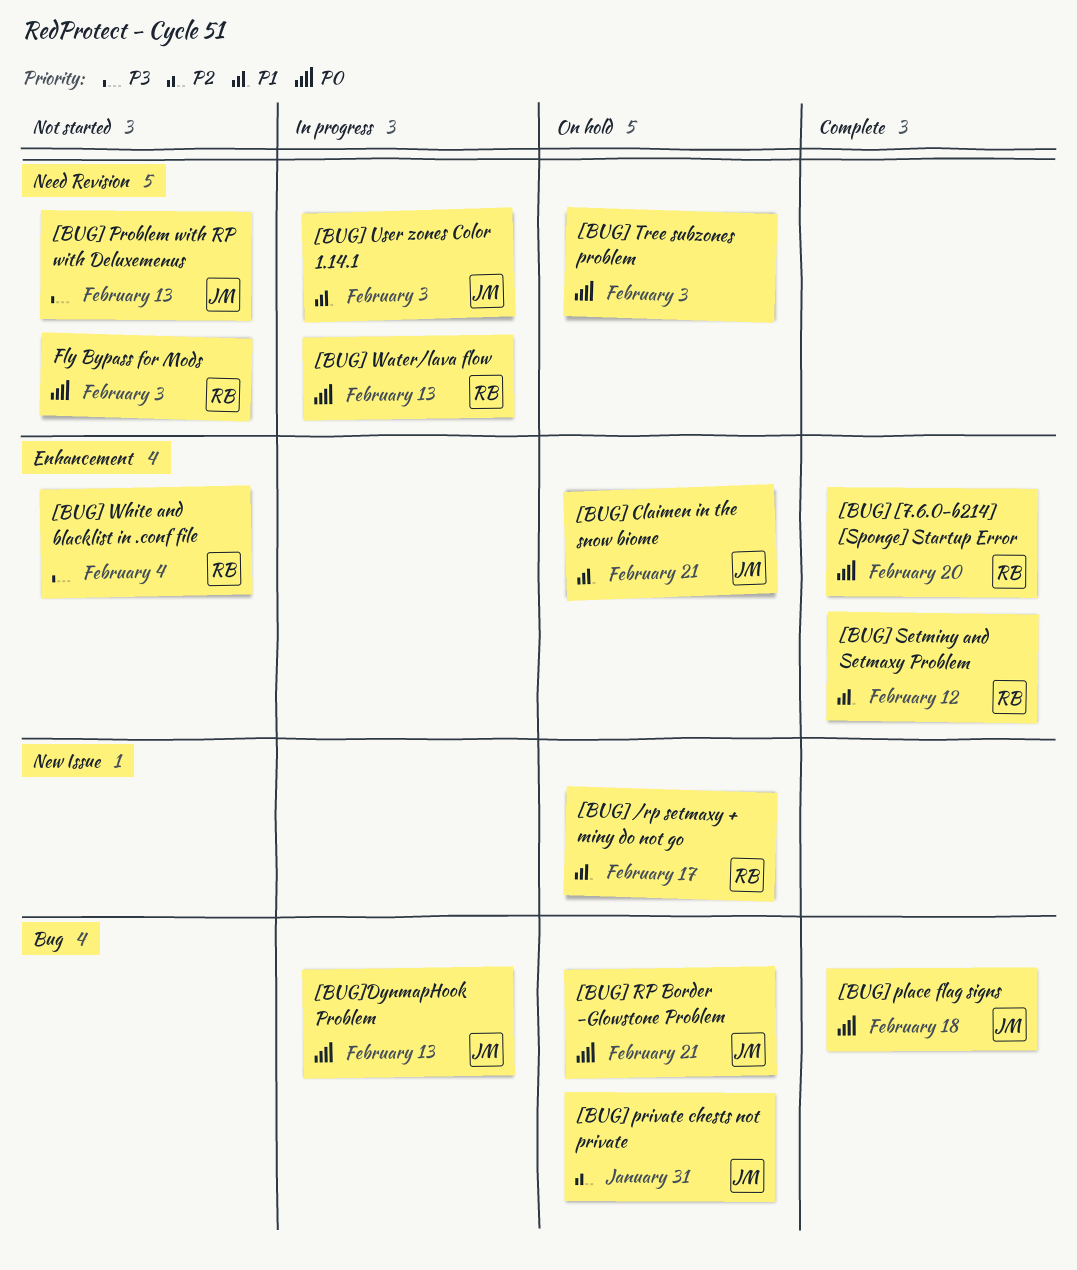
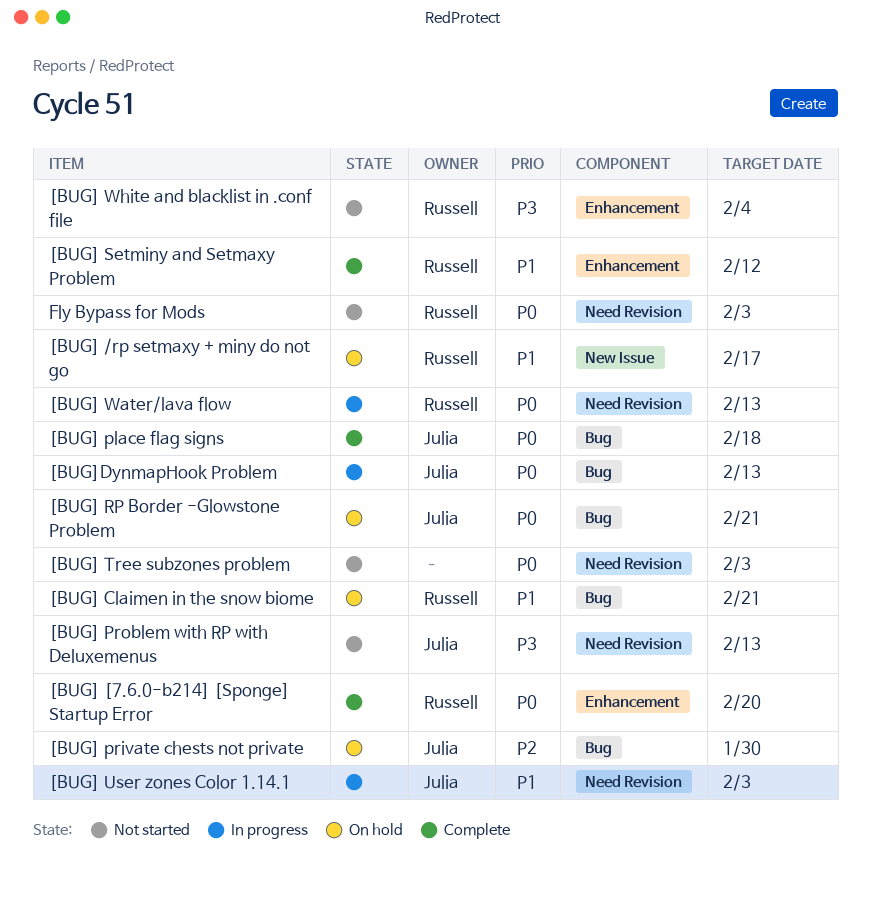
[BUG] Claimen in the snow biome, owner: Julia -> Russell
[BUG] Claimen in the snow biome, label: Enhancement -> Bug
[BUG] private chests not private, due: Jan 31 -> Jan 30
[BUG] Tree subzones problem, status: On hold -> Not started

